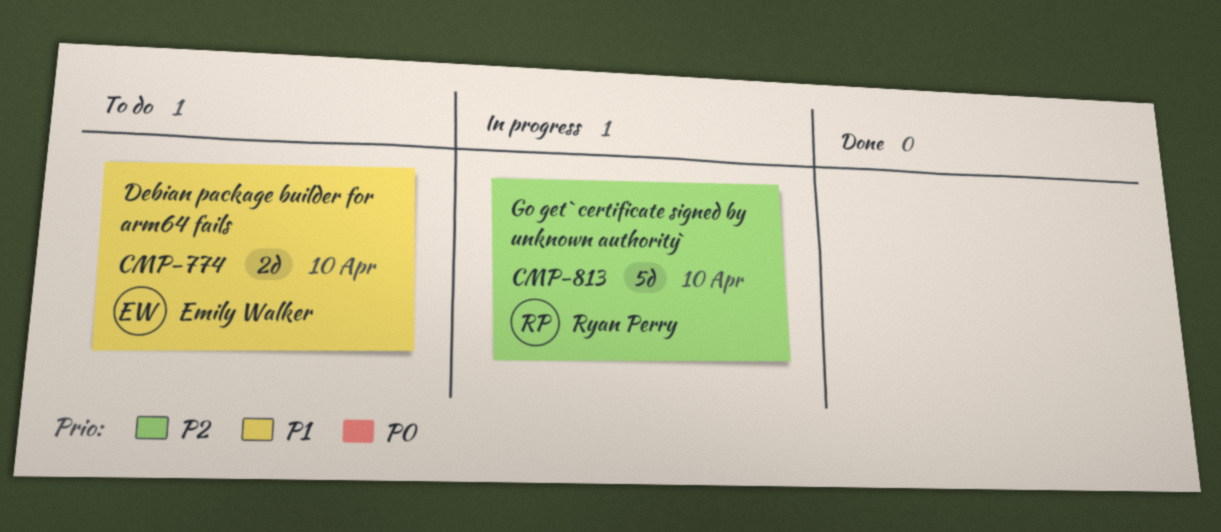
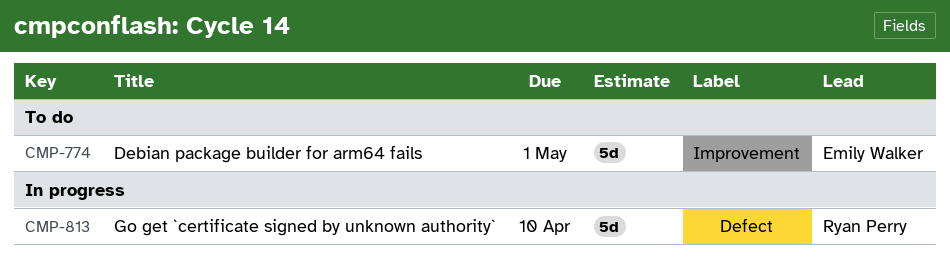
CMP-774, estimate: 2d -> 5d
CMP-774, due: Apr 10 -> May 1

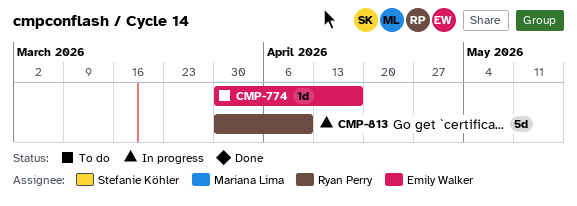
CMP-774, estimate: 5d -> 1d
CMP-774, due: May 1 -> Apr 17

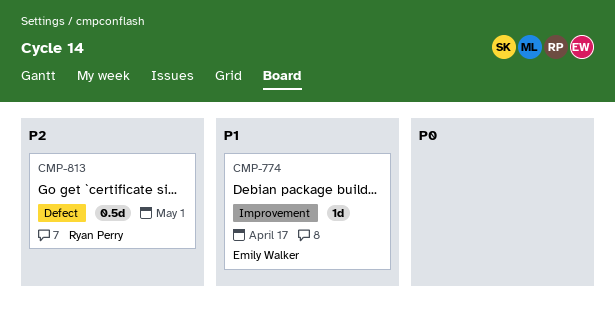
CMP-813, estimate: 5d -> 0.5d
CMP-813, due: Apr 10 -> May 1

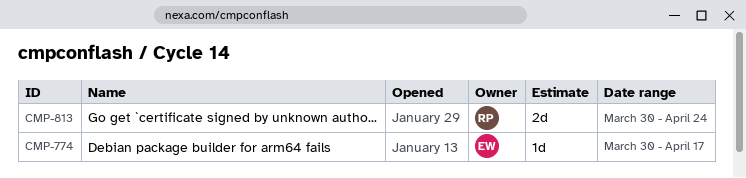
CMP-813, estimate: 0.5d -> 2d
CMP-813, due: May 1 -> Apr 24

